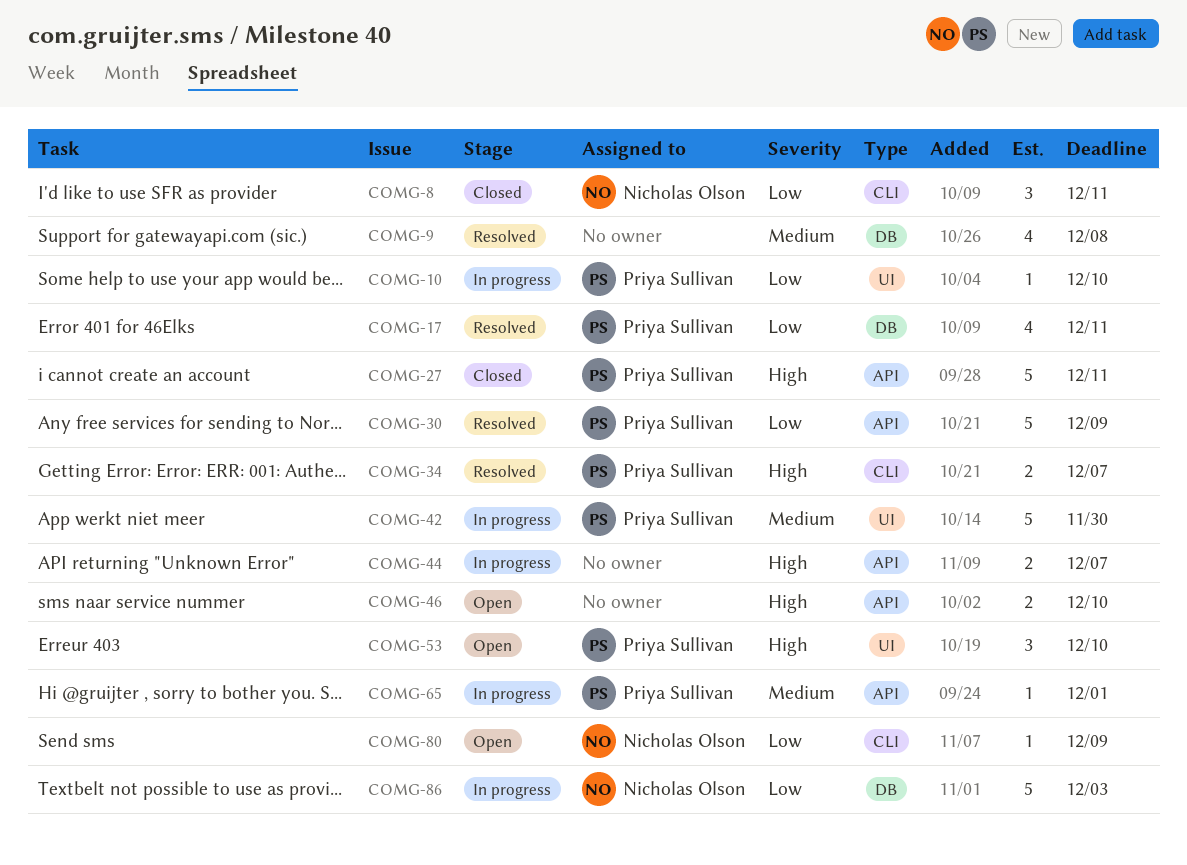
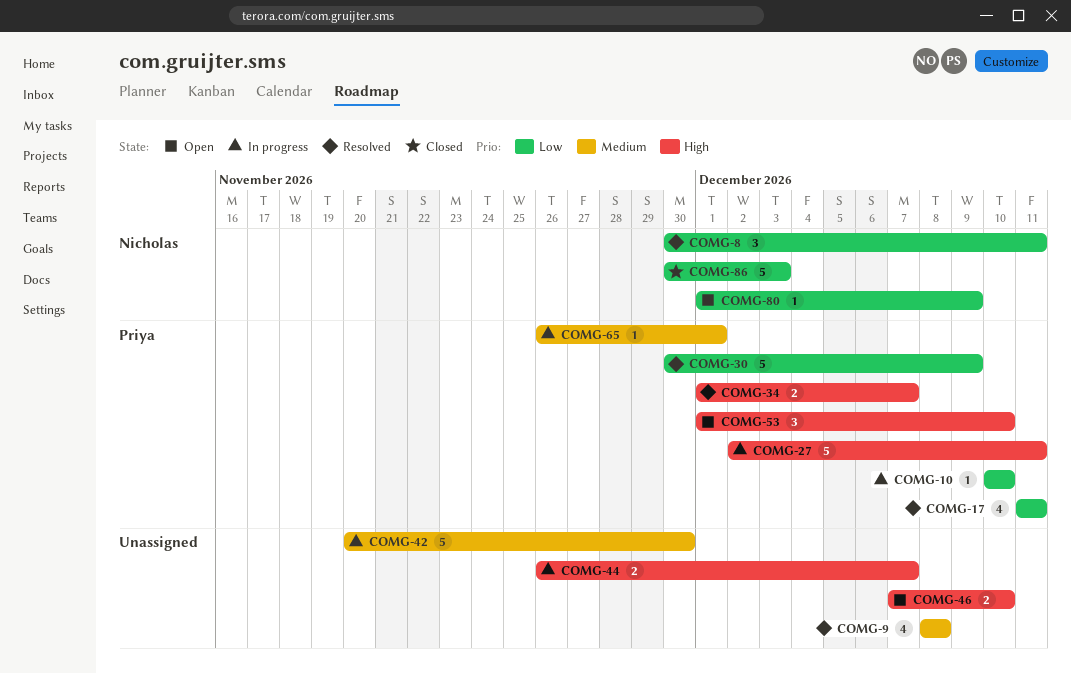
COMG-8, status: Closed -> Resolved
COMG-27, status: Closed -> In progress
COMG-42, owner: Priya Sullivan -> none
COMG-86, status: In progress -> Closed

